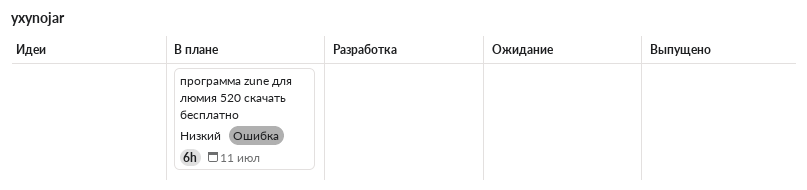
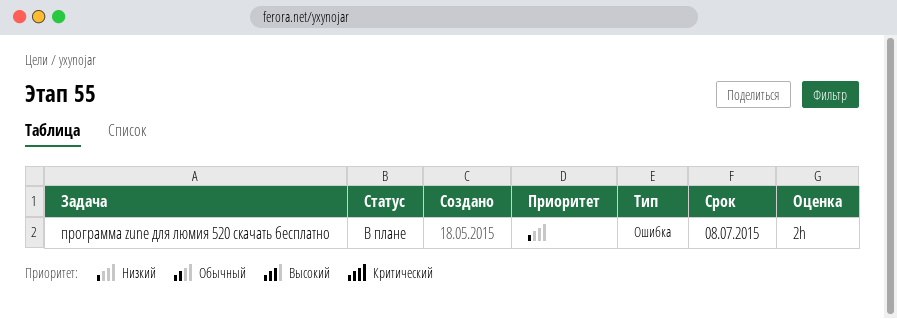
программа zune для люмия 520 скачать бесплатно, estimate: 6h -> 2h
программа zune для люмия 520 скачать бесплатно, due: Jul 11 -> Jul 8

